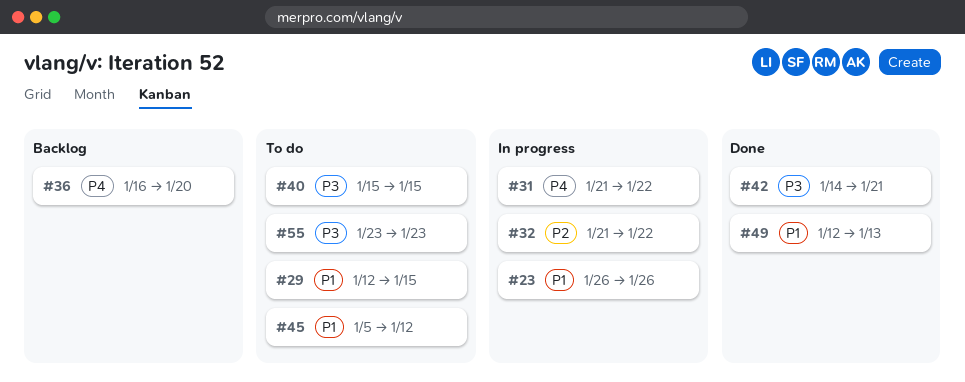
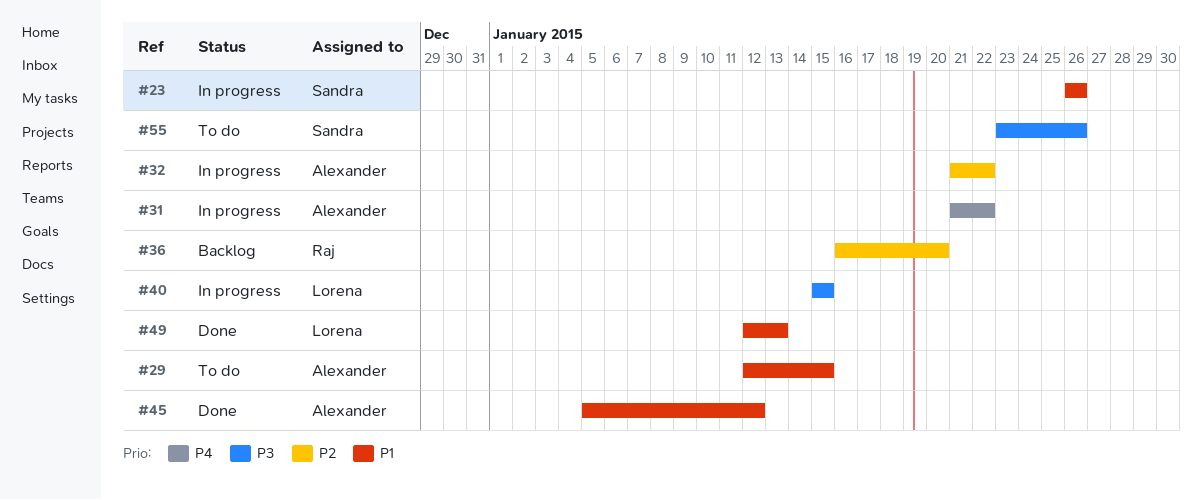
#36, priority: P4 -> P2
#40, status: To do -> In progress
#42: present -> none
#45, status: To do -> Done
#55, due: Jan 23 -> Jan 26

